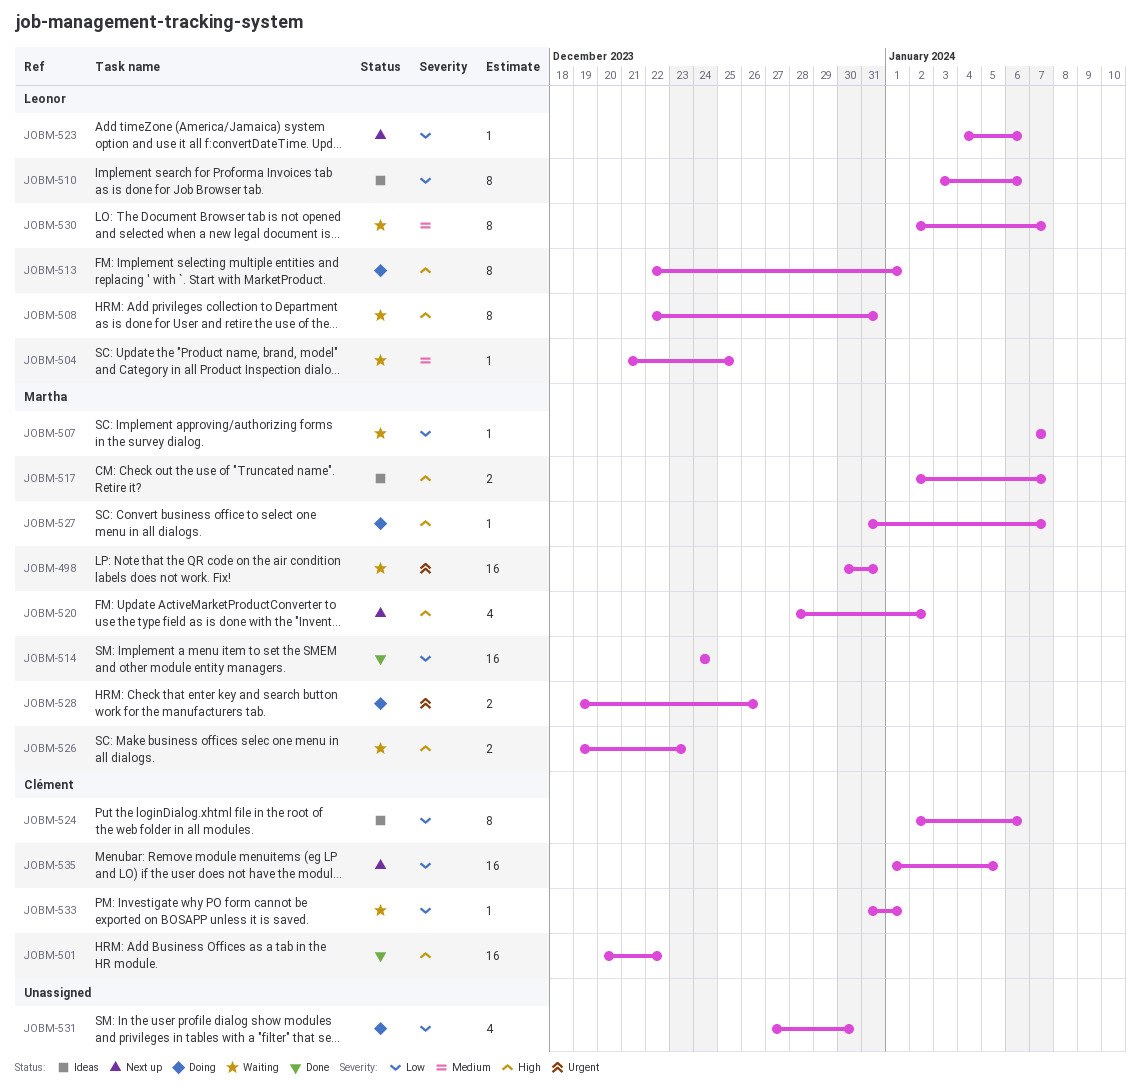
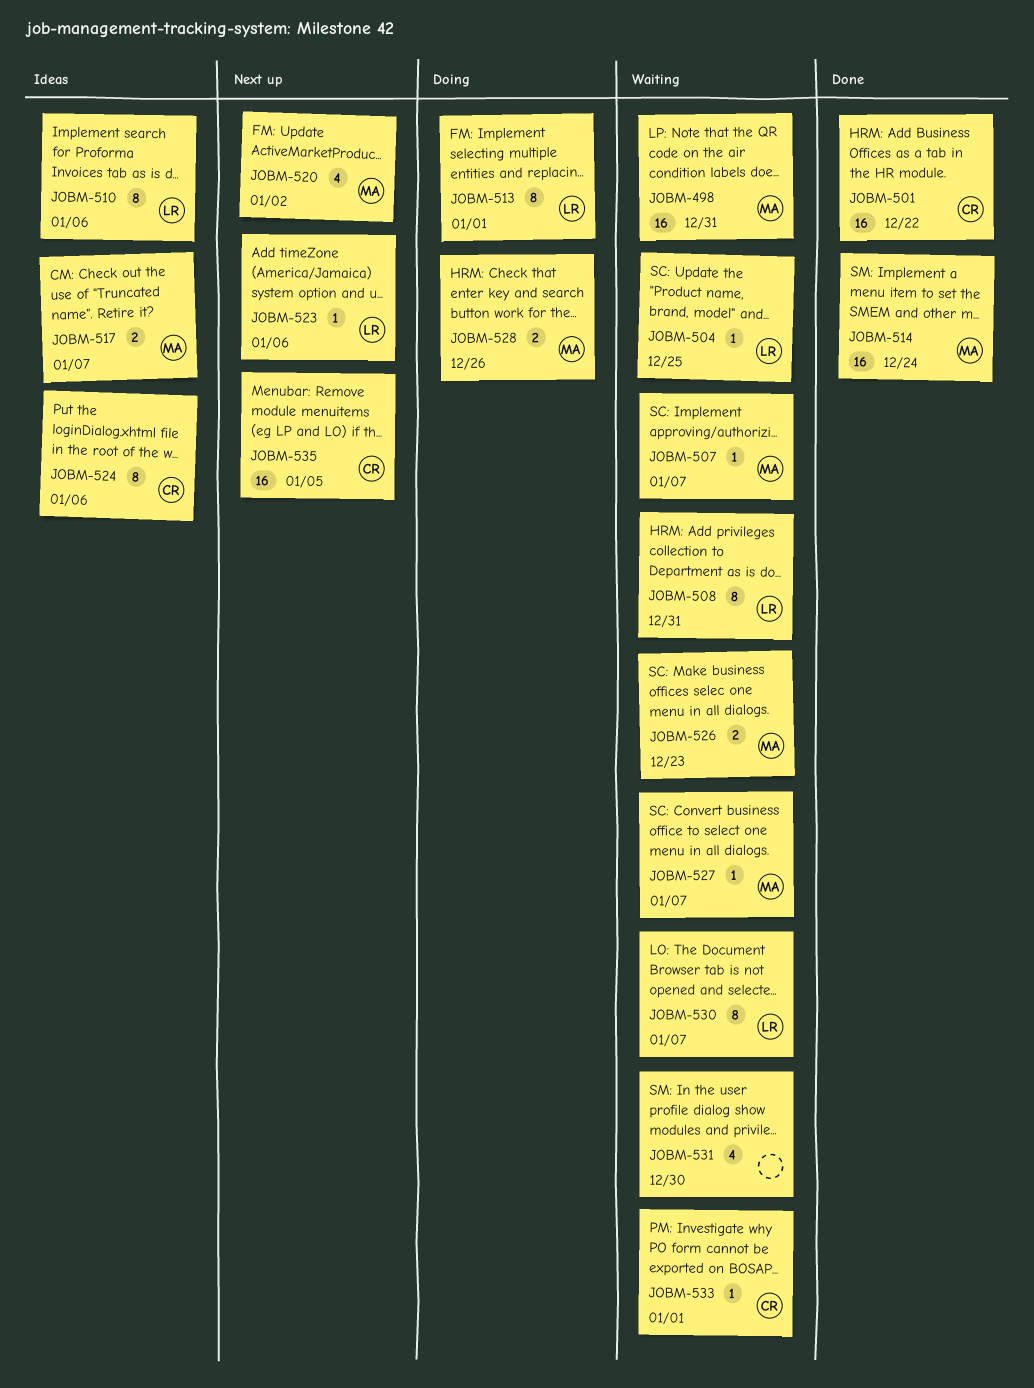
JOBM-527, status: Doing -> Waiting
JOBM-531, status: Doing -> Waiting

